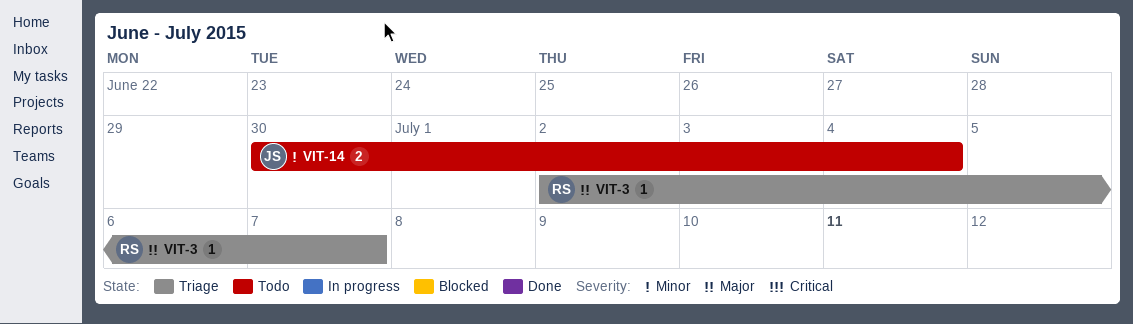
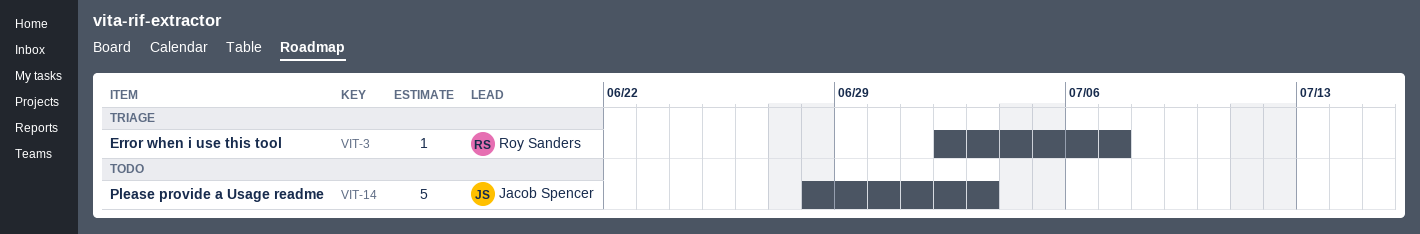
VIT-14, estimate: 2 -> 5
VIT-14, start: Jun 30 -> Jun 28
VIT-14, due: Jul 4 -> Jul 3

